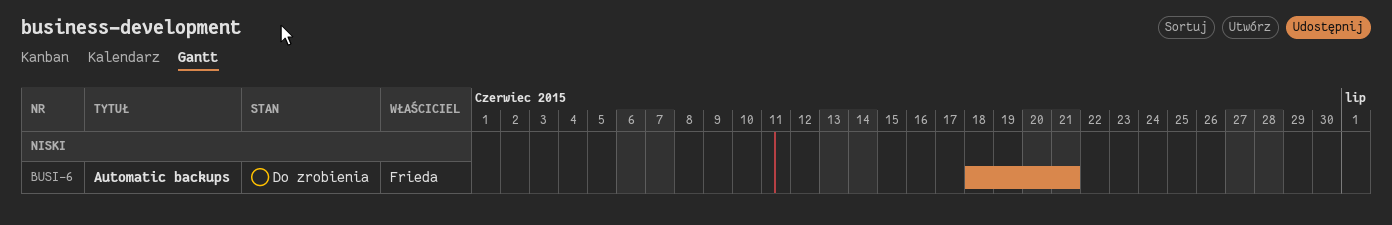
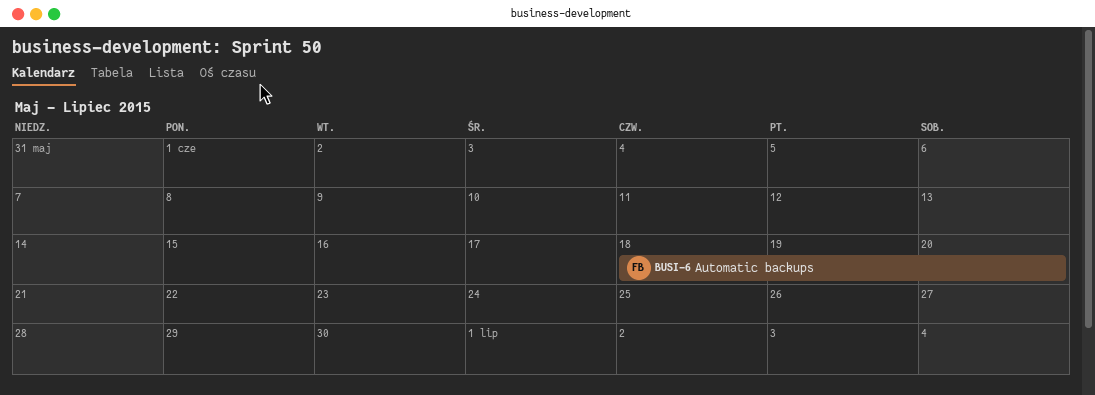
BUSI-6, due: Jun 21 -> Jun 20

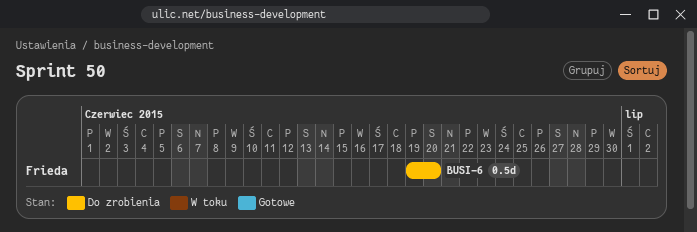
BUSI-6, start: Jun 18 -> Jun 19

